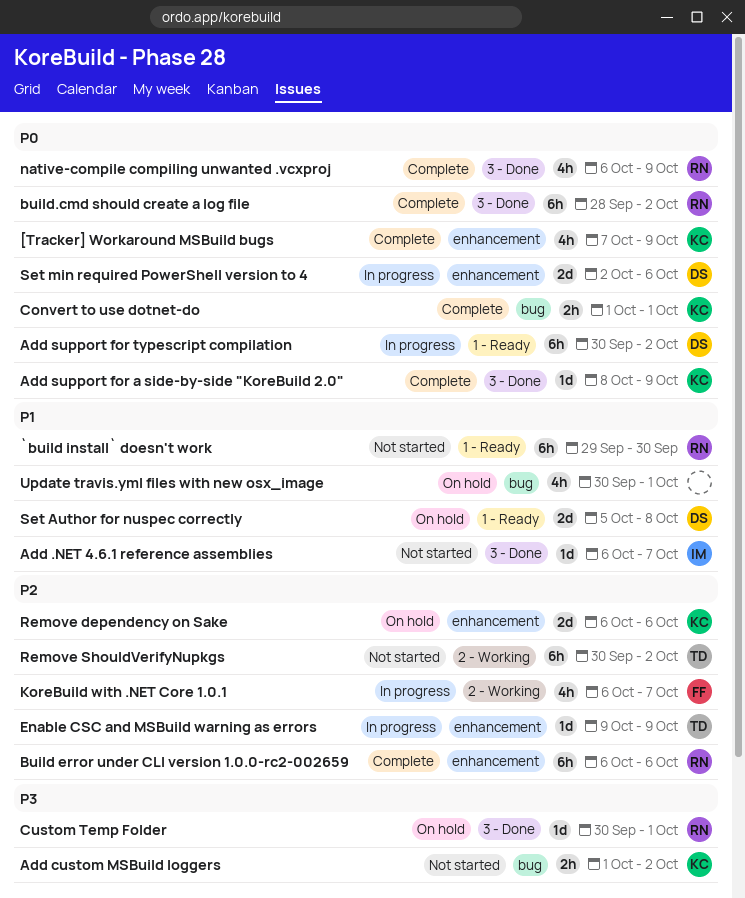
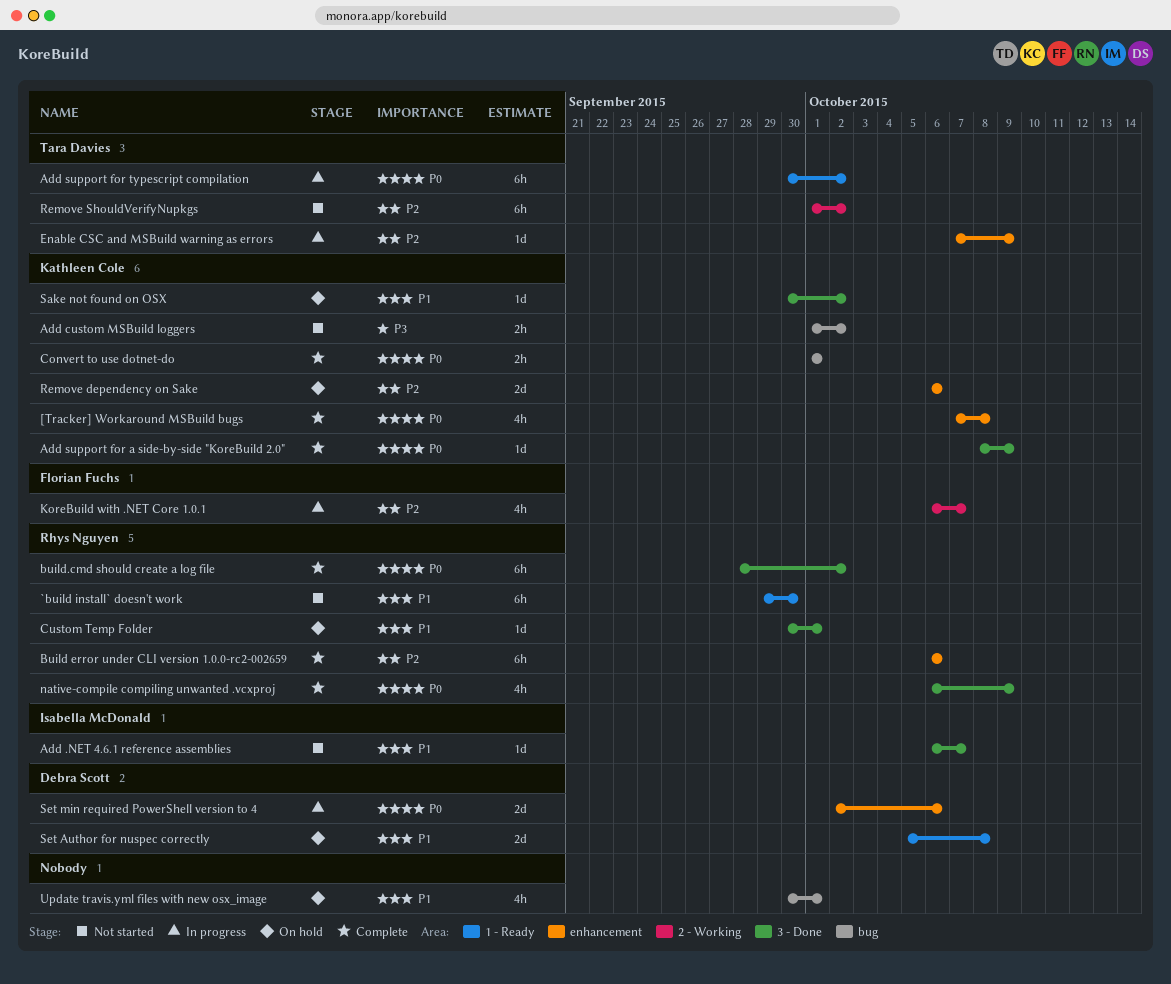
[Tracker] Workaround MSBuild bugs, due: Oct 9 -> Oct 8
Add support for typescript compilation, owner: Debra Scott -> Tara Davies
Custom Temp Folder, priority: P3 -> P1
Enable CSC and MSBuild warning as errors, start: Oct 9 -> Oct 7
Remove ShouldVerifyNupkgs, start: Sep 30 -> Oct 1
Sake not found on OSX: none -> present

